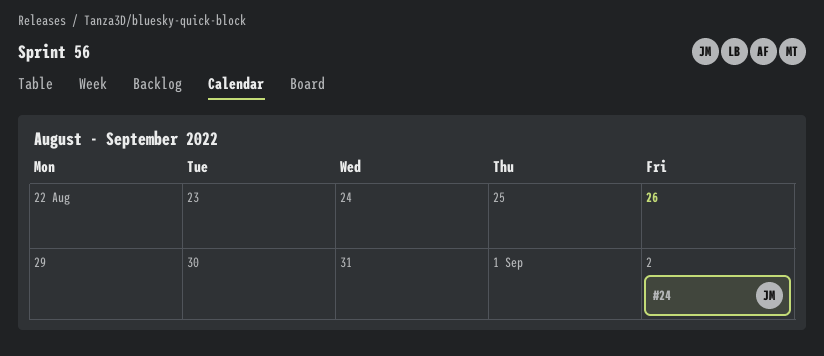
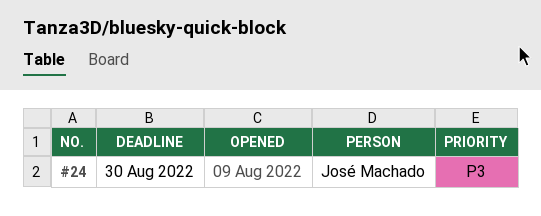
#24, due: Sep 2 -> Aug 30

